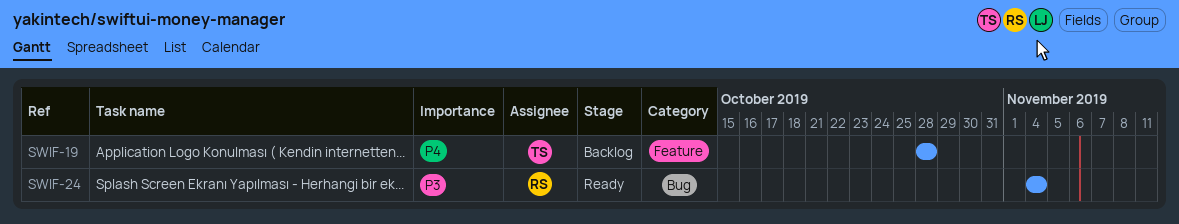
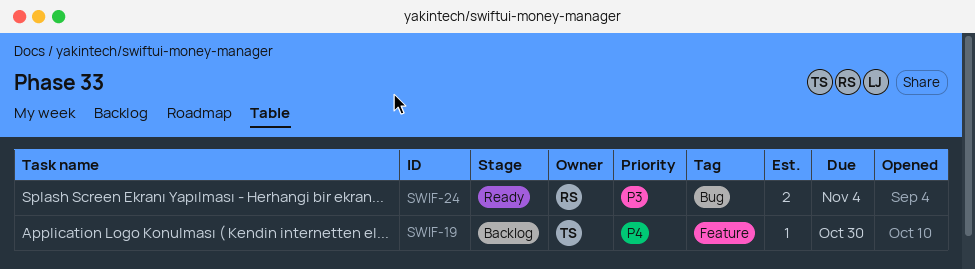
SWIF-19, due: Oct 28 -> Oct 30

